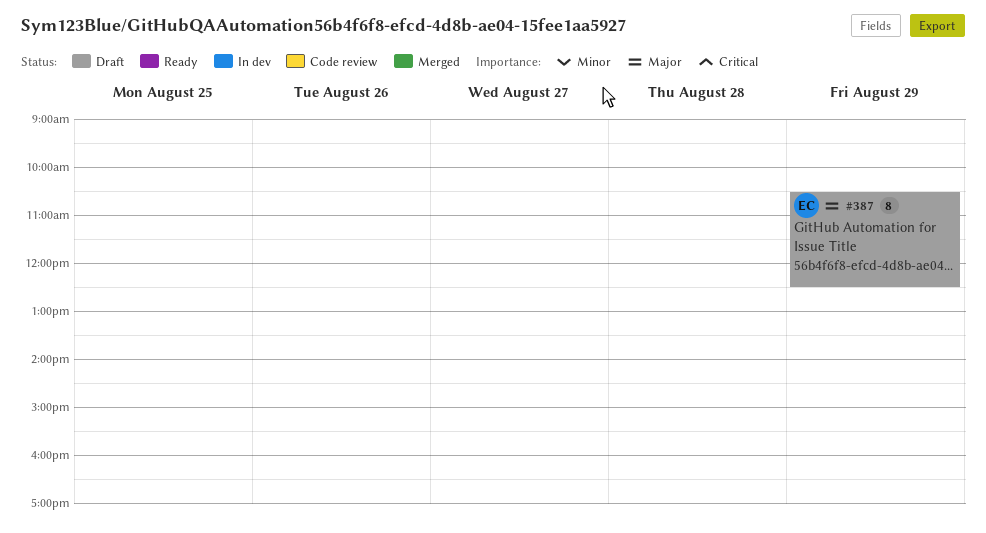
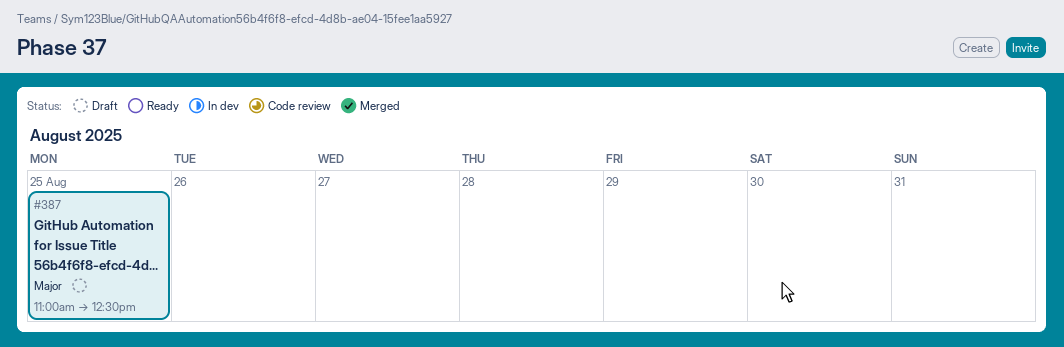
#387, day: Aug 29 -> Aug 25
#387, begins: 10:30 -> 11:00

